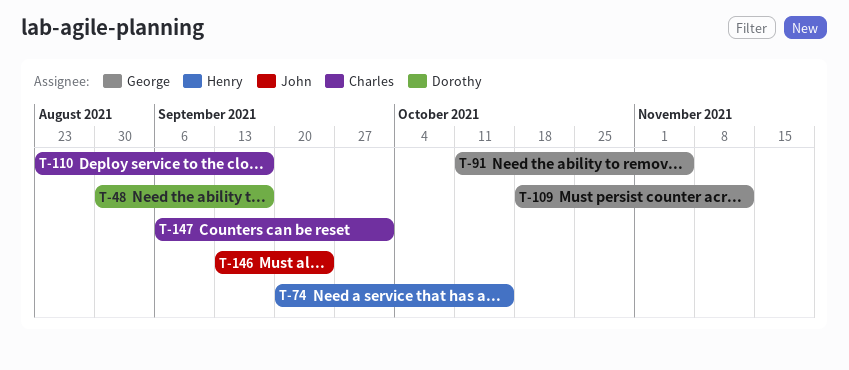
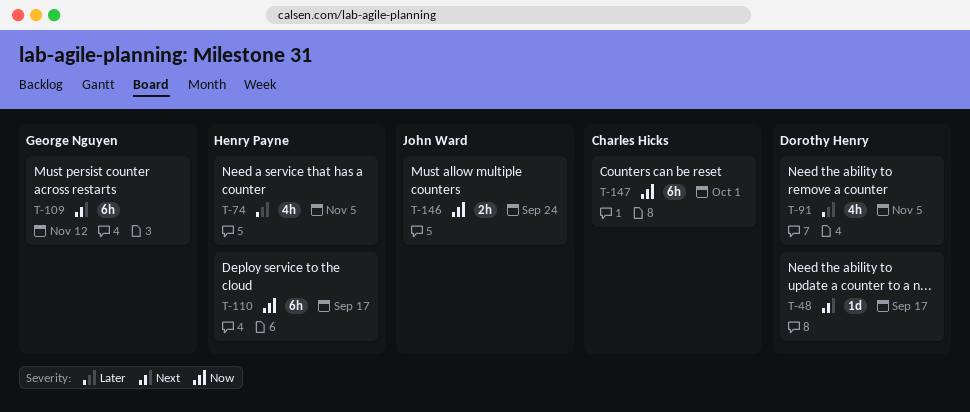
T-74, due: Oct 15 -> Nov 5
T-91, owner: George Nguyen -> Dorothy Henry
T-110, owner: Charles Hicks -> Henry Payne

